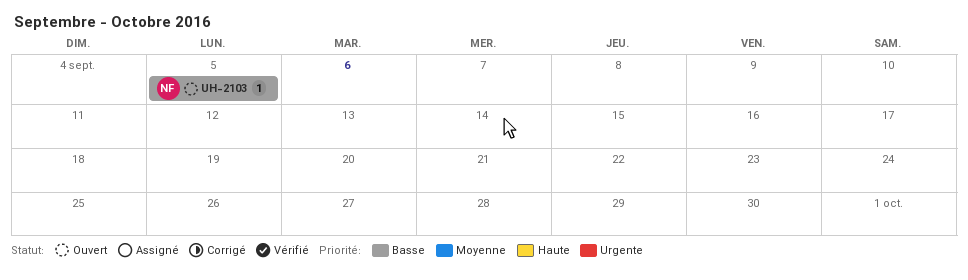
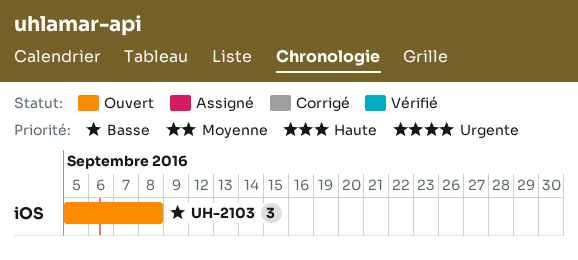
UH-2103, estimate: 1 -> 3
UH-2103, due: Sep 5 -> Sep 8

